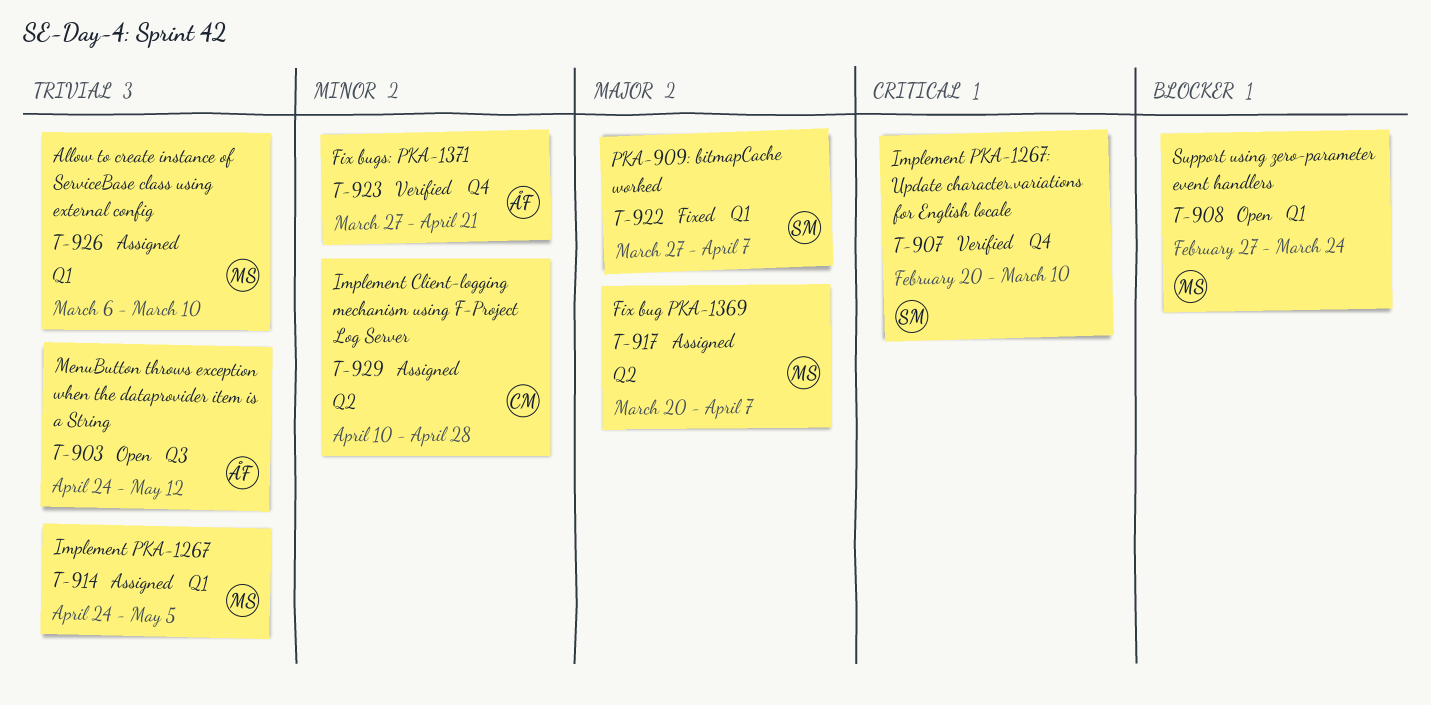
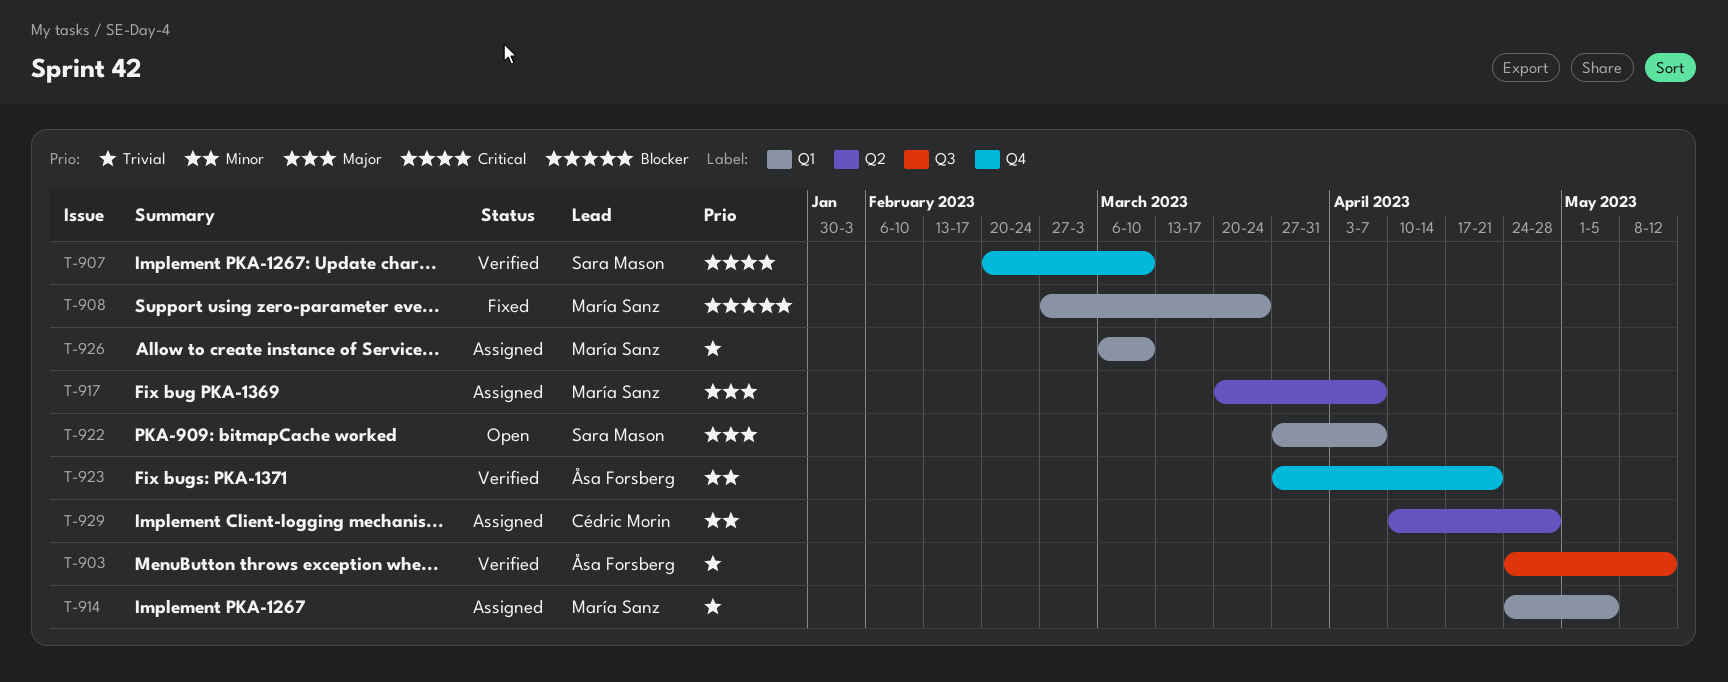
T-903, status: Open -> Verified
T-908, status: Open -> Fixed
T-922, status: Fixed -> Open

